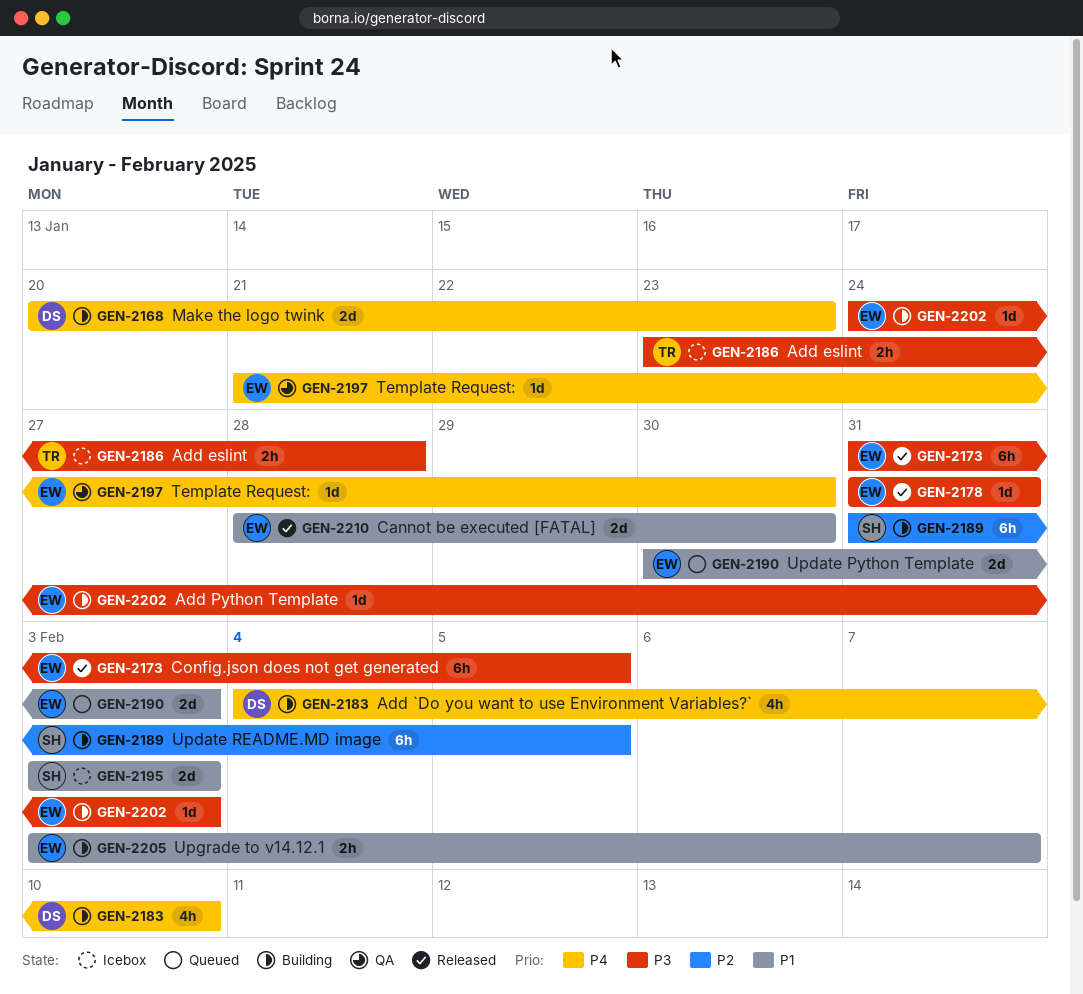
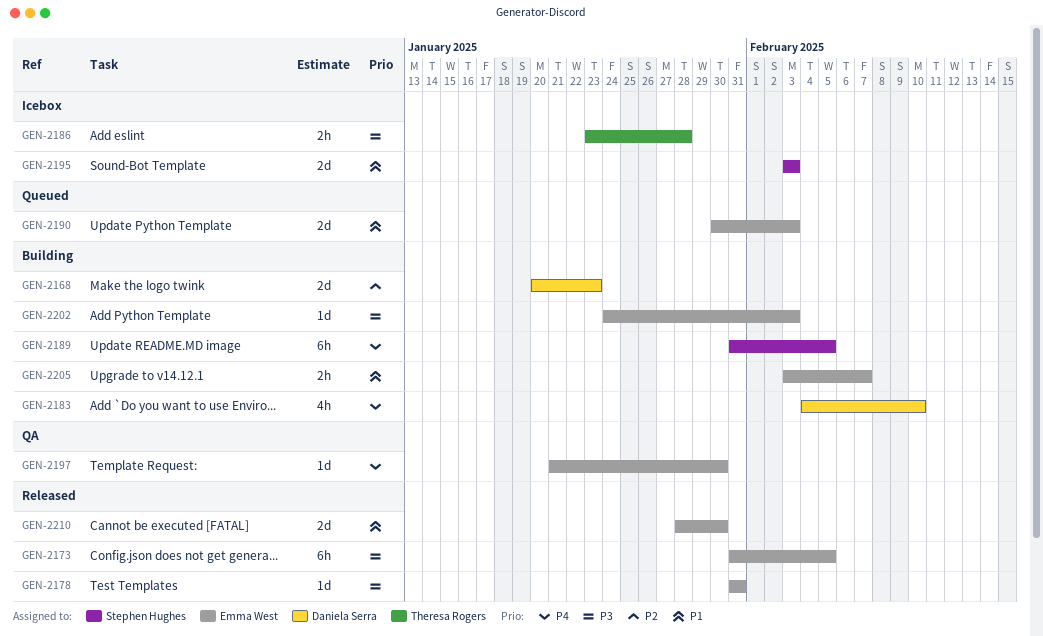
GEN-2168, priority: P4 -> P2
GEN-2189, priority: P2 -> P4

